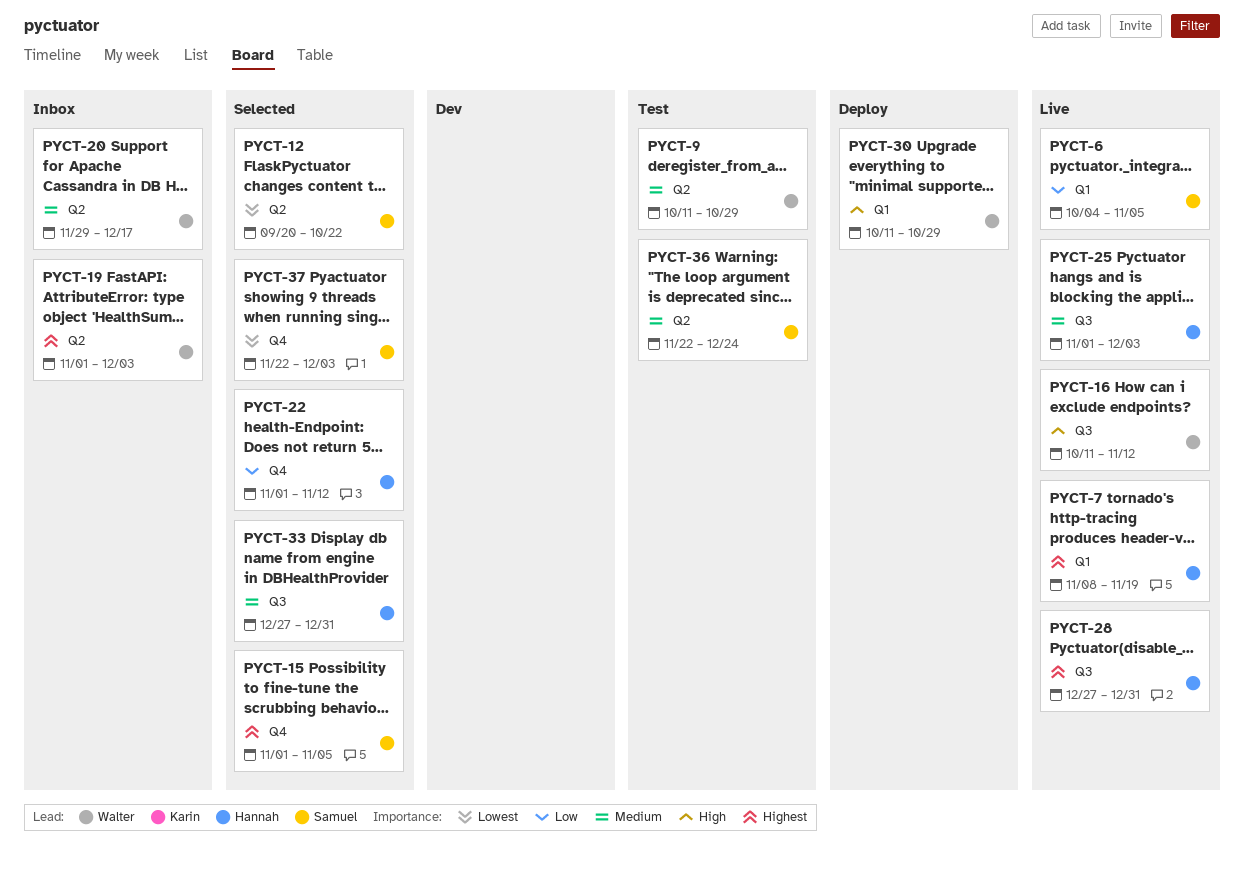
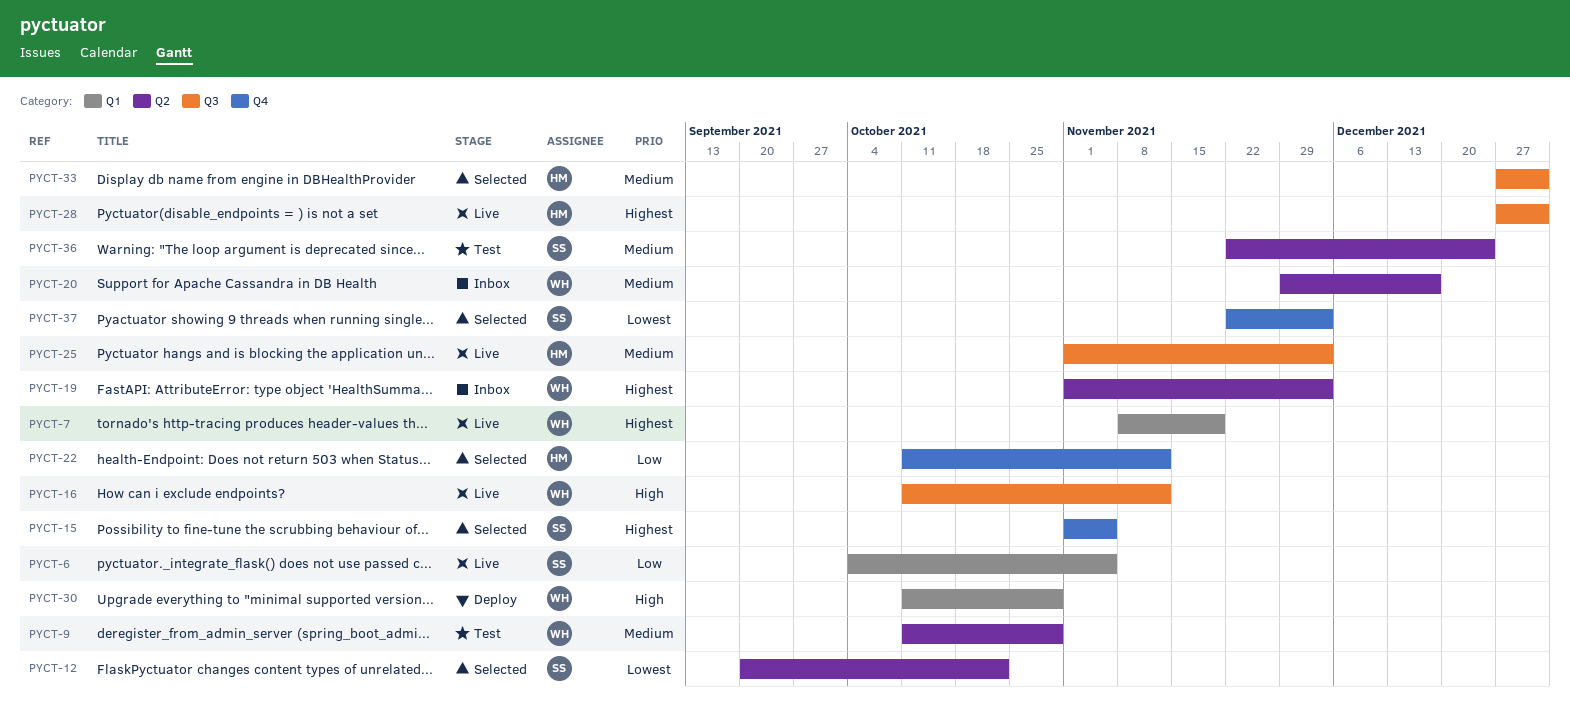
PYCT-7, owner: Hannah -> Walter
PYCT-22, start: Nov 1 -> Oct 11

